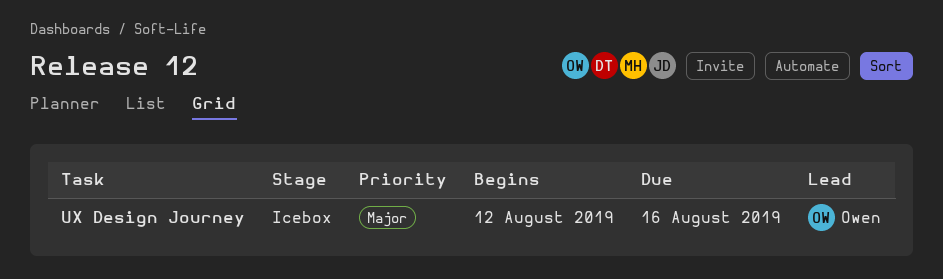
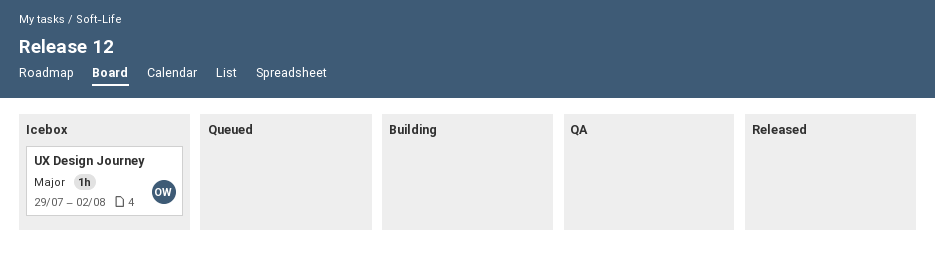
UX Design Journey, start: Aug 12 -> Jul 29
UX Design Journey, due: Aug 16 -> Aug 2

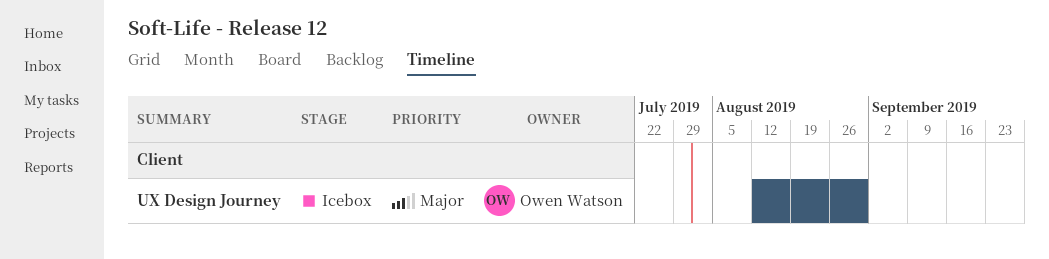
UX Design Journey, start: Jul 29 -> Aug 12
UX Design Journey, due: Aug 2 -> Aug 30

